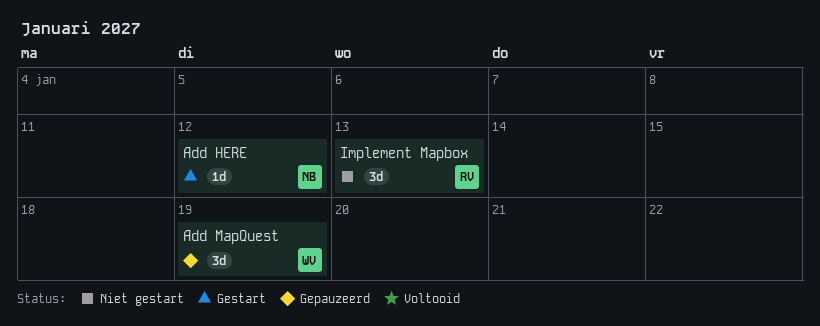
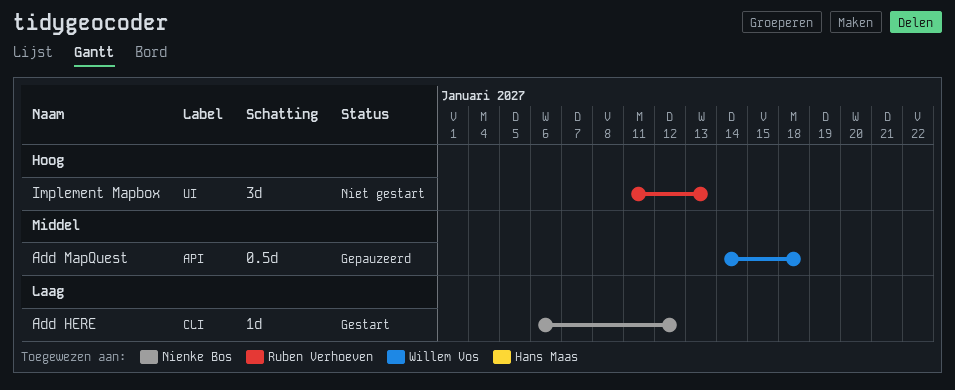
Add MapQuest, estimate: 3d -> 0.5d
Add MapQuest, due: Jan 19 -> Jan 18

